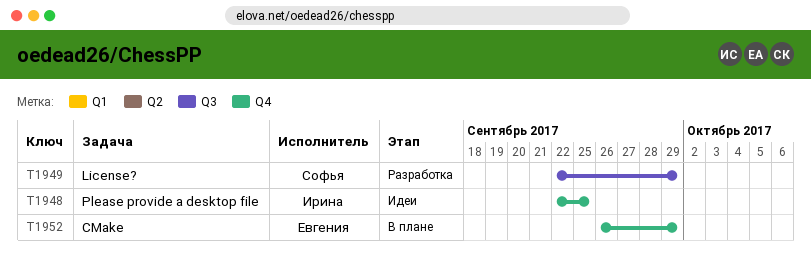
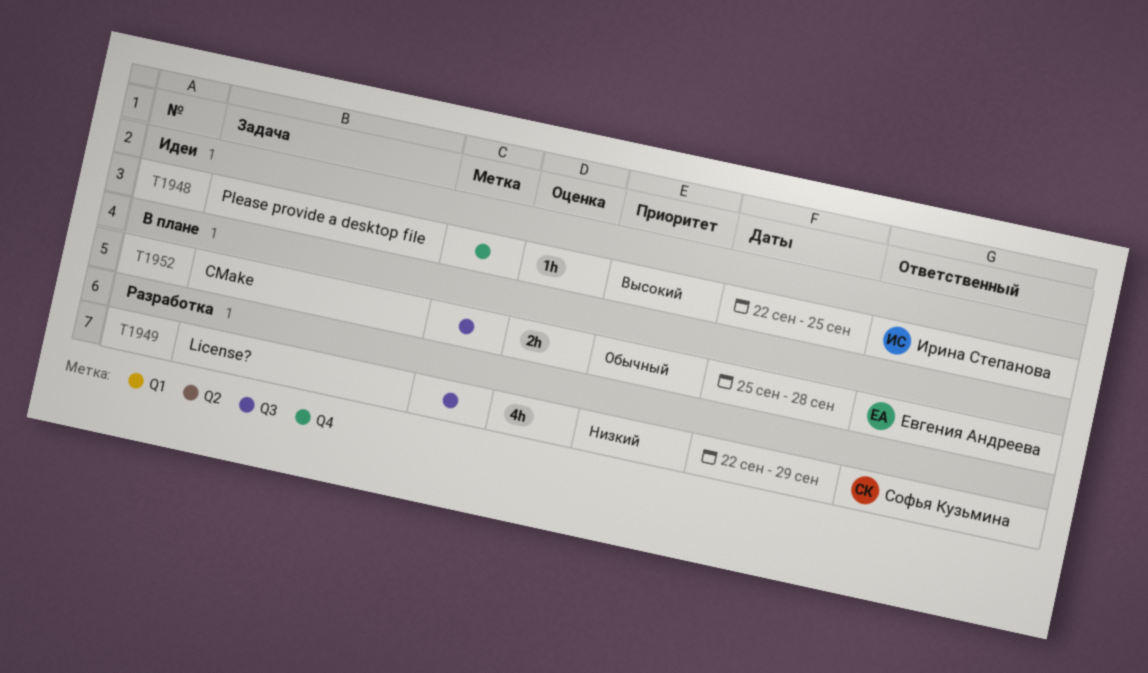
T1952, label: Q4 -> Q3
T1952, start: Sep 26 -> Sep 25
T1952, due: Sep 29 -> Sep 28

